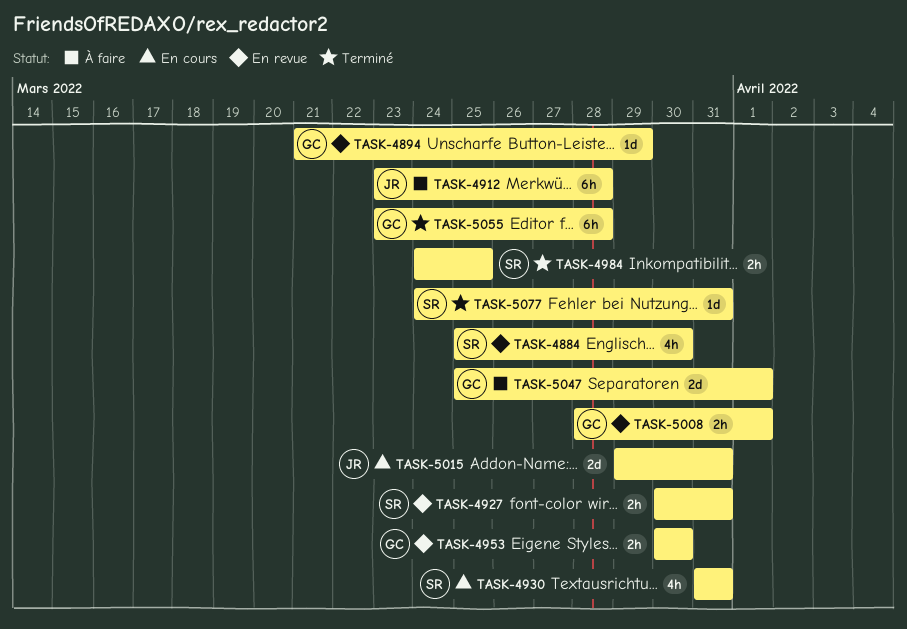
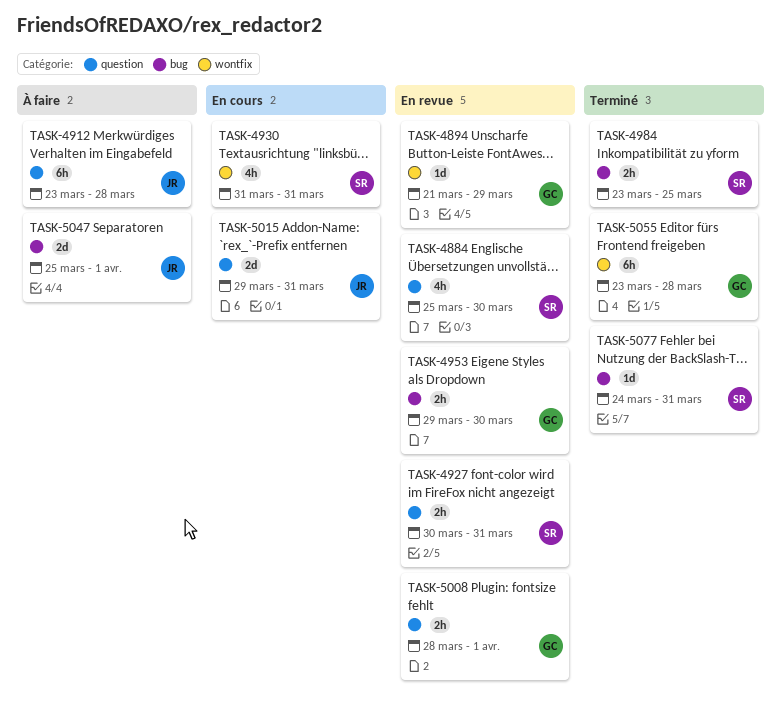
TASK-4953, start: Mar 30 -> Mar 29
TASK-4984, start: Mar 24 -> Mar 23
TASK-5047, owner: GC -> JR

